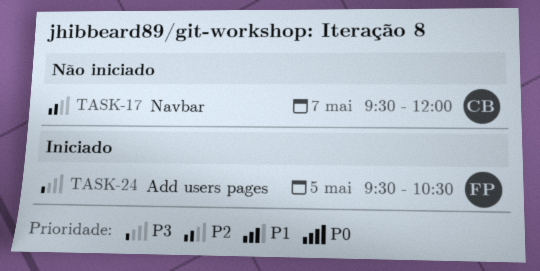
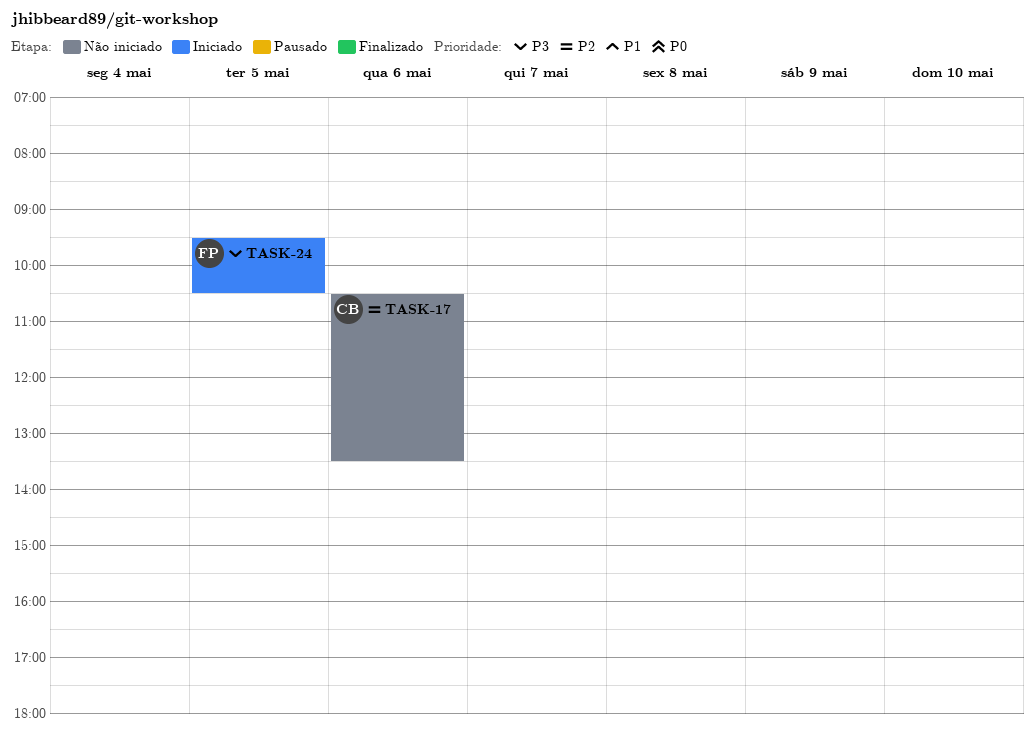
TASK-17, day: May 7 -> May 6
TASK-17, begins: 09:30 -> 10:30
TASK-17, ends: 12:00 -> 13:30

